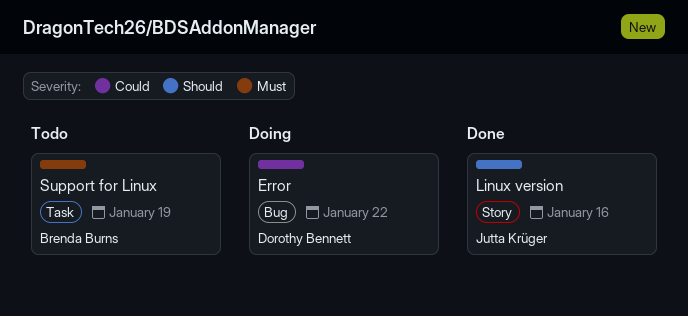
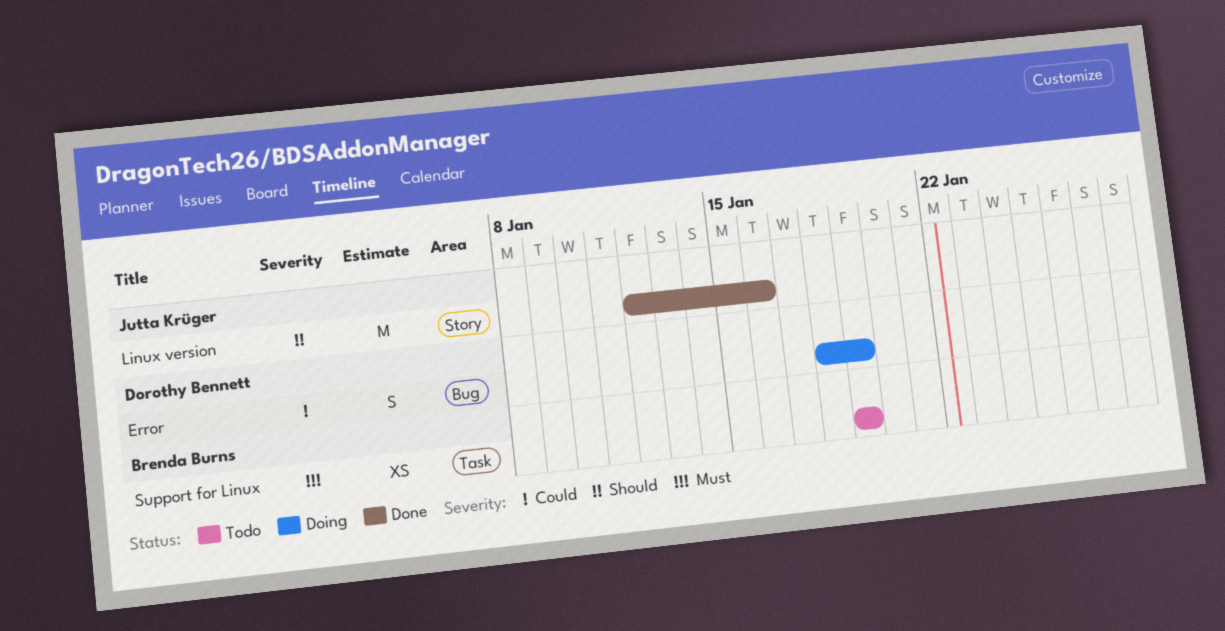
Error, due: Jan 22 -> Jan 19

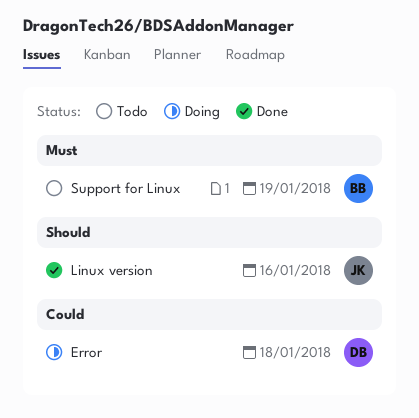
Error, due: Jan 19 -> Jan 18

